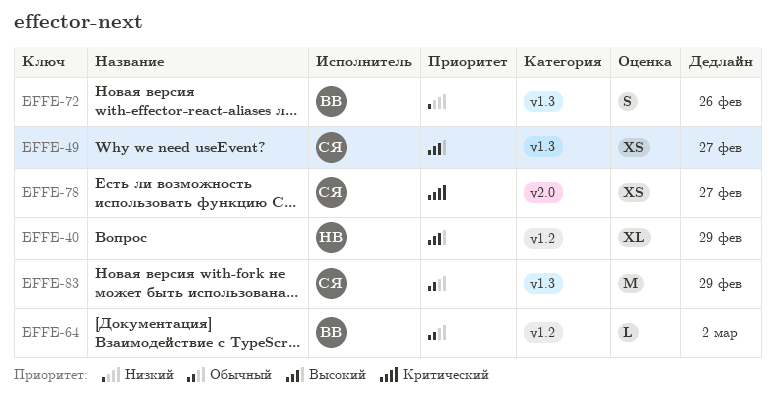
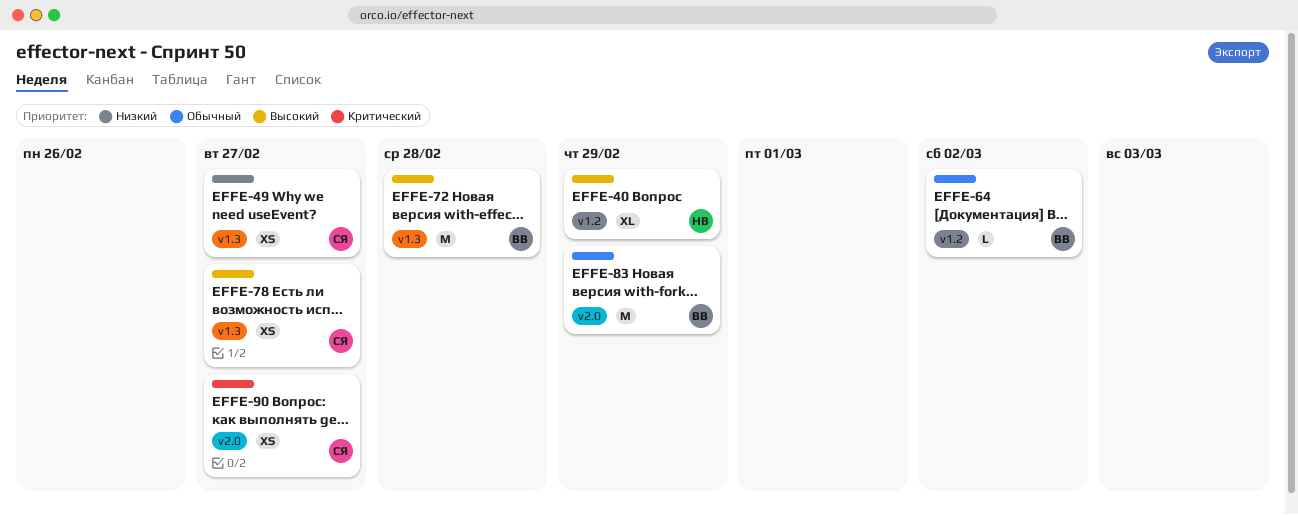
EFFE-49, priority: Высокий -> Низкий
EFFE-72, priority: Низкий -> Высокий
EFFE-72, estimate: S -> M
EFFE-72, due: Feb 26 -> Feb 28
EFFE-78, priority: Критический -> Высокий
EFFE-78, label: v2.0 -> v1.3
EFFE-83, owner: СЯ -> ВВ
EFFE-83, label: v1.3 -> v2.0
EFFE-90: none -> present

